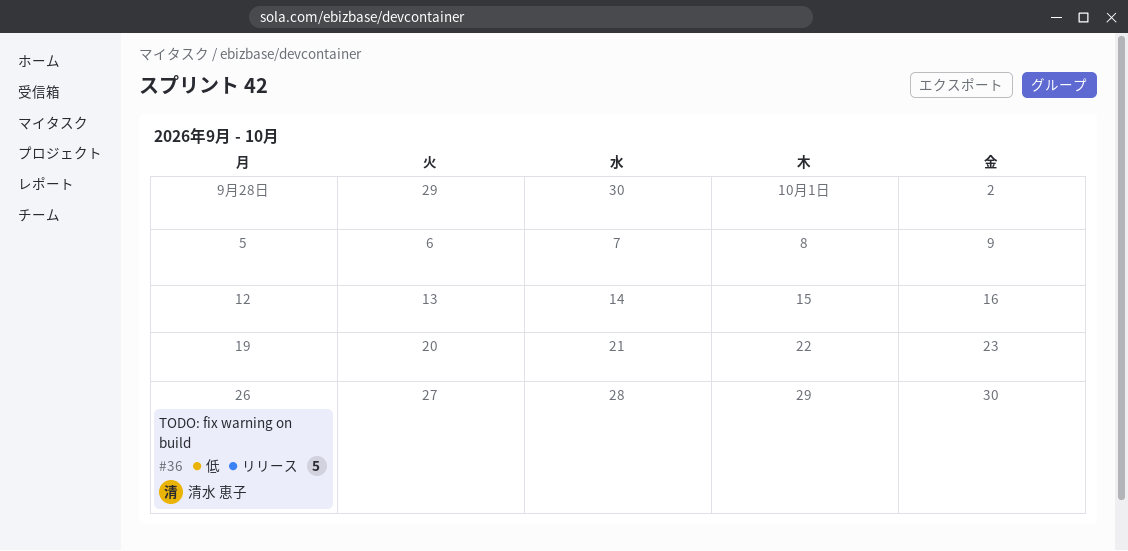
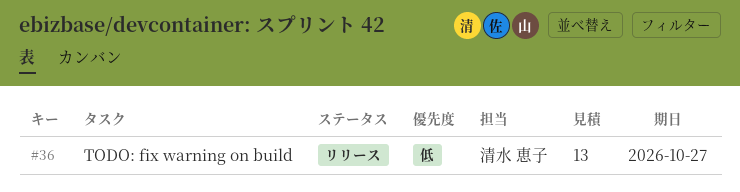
#36, estimate: 5 -> 13
#36, due: Oct 26 -> Oct 27

